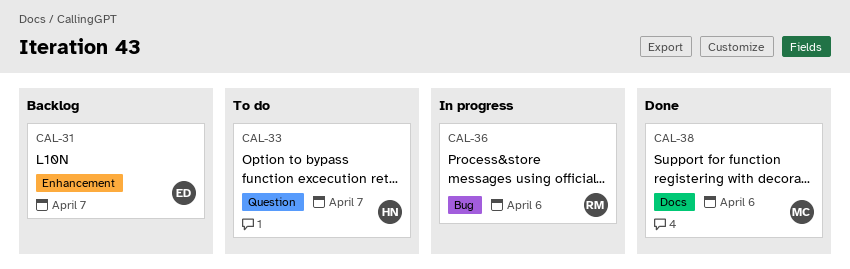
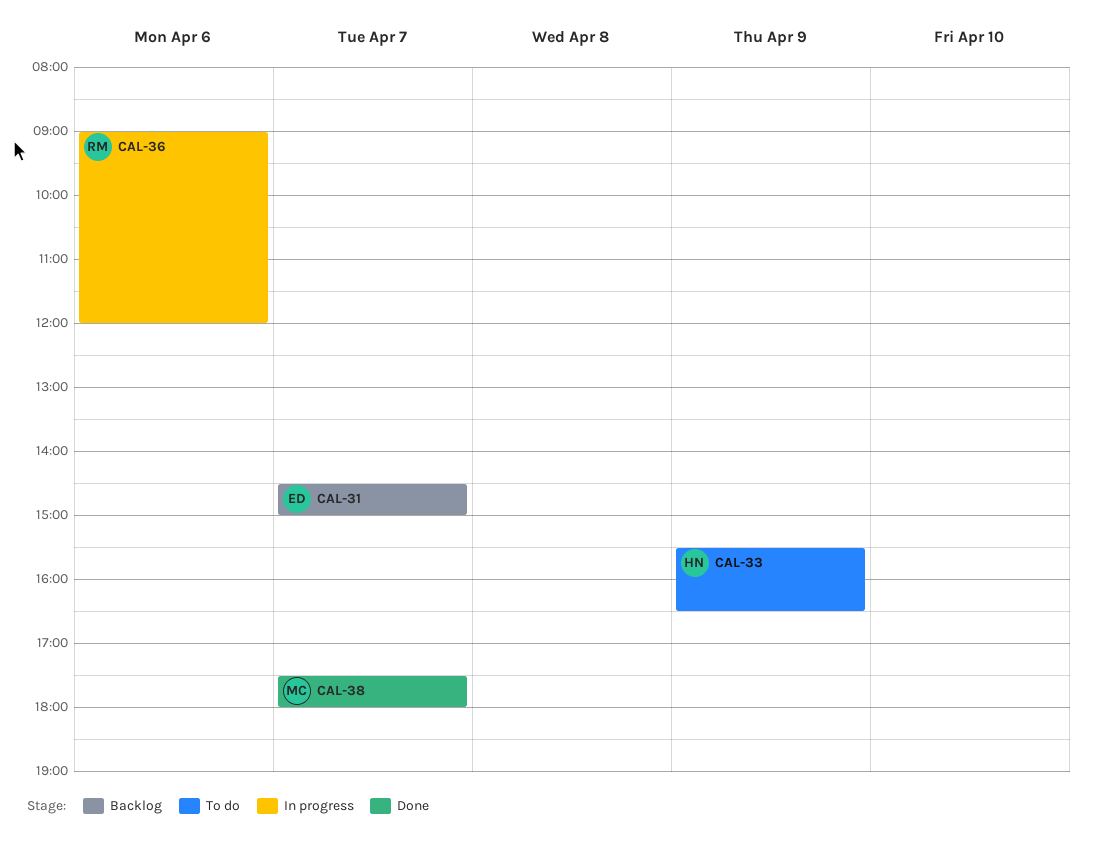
CAL-33, day: Apr 7 -> Apr 9
CAL-38, day: Apr 6 -> Apr 7

